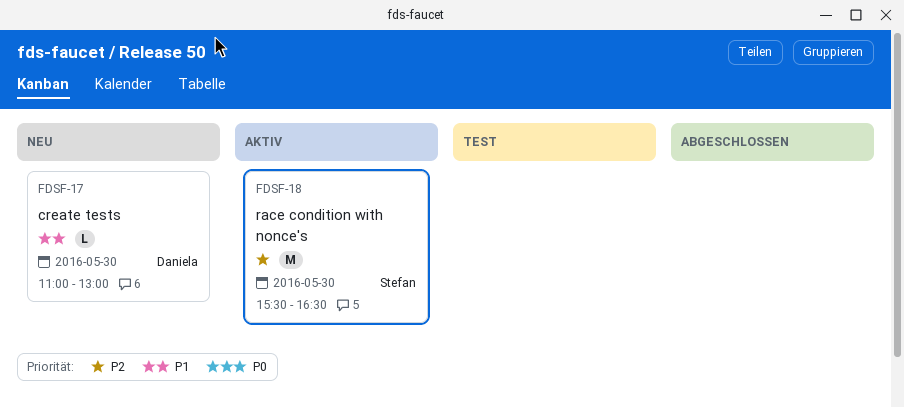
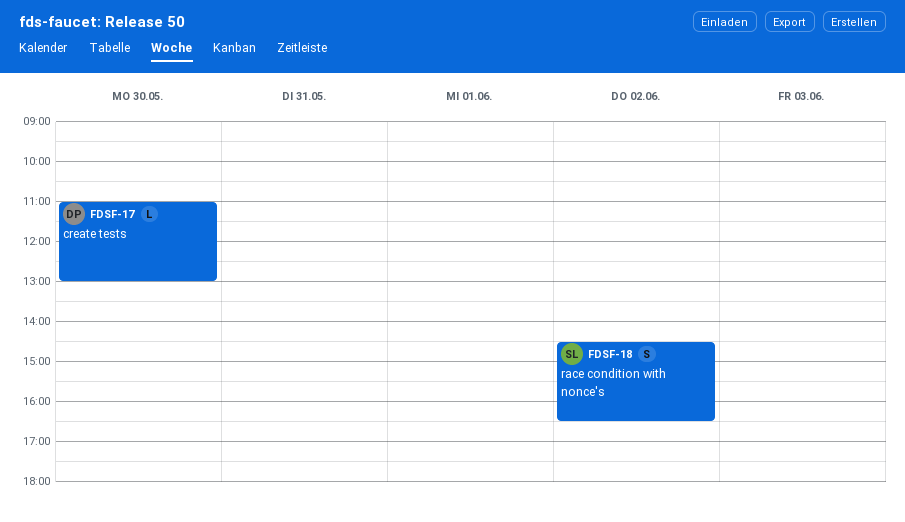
FDSF-18, estimate: M -> S
FDSF-18, day: May 30 -> Jun 2
FDSF-18, begins: 15:30 -> 14:30

